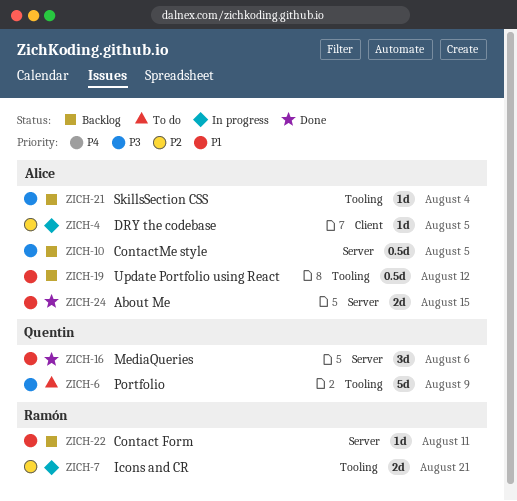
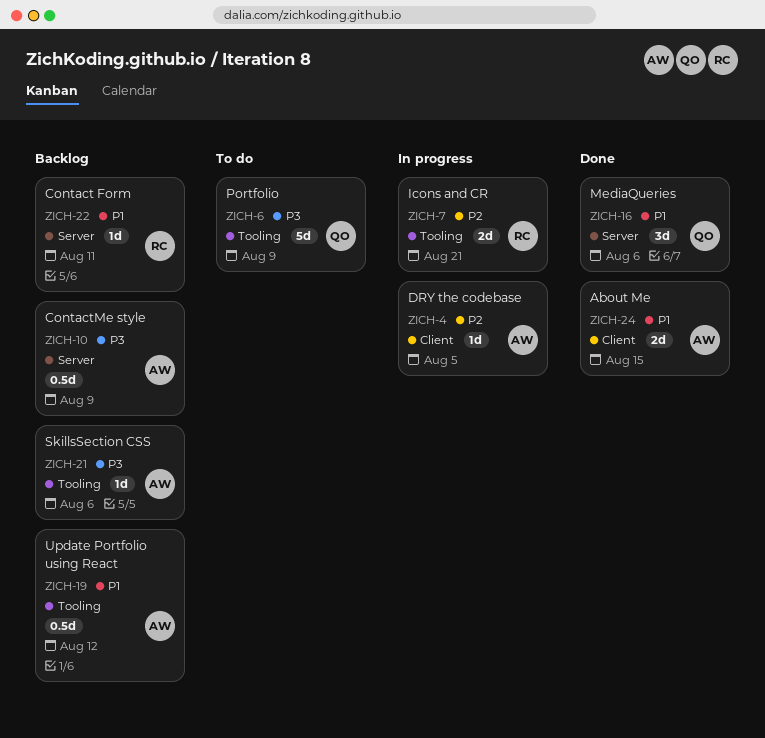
ZICH-10, due: Aug 5 -> Aug 9
ZICH-21, due: Aug 4 -> Aug 6
ZICH-24, label: Server -> Client

